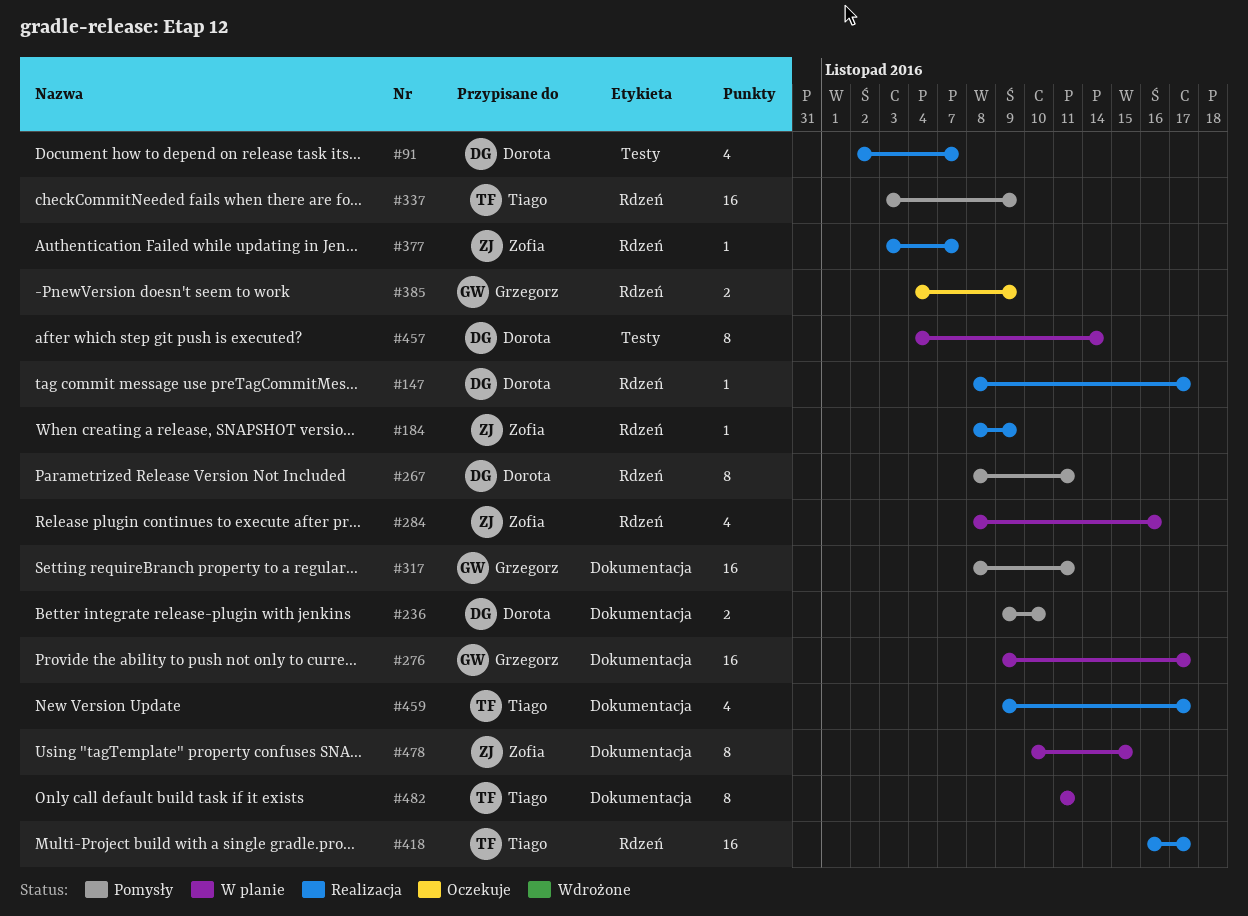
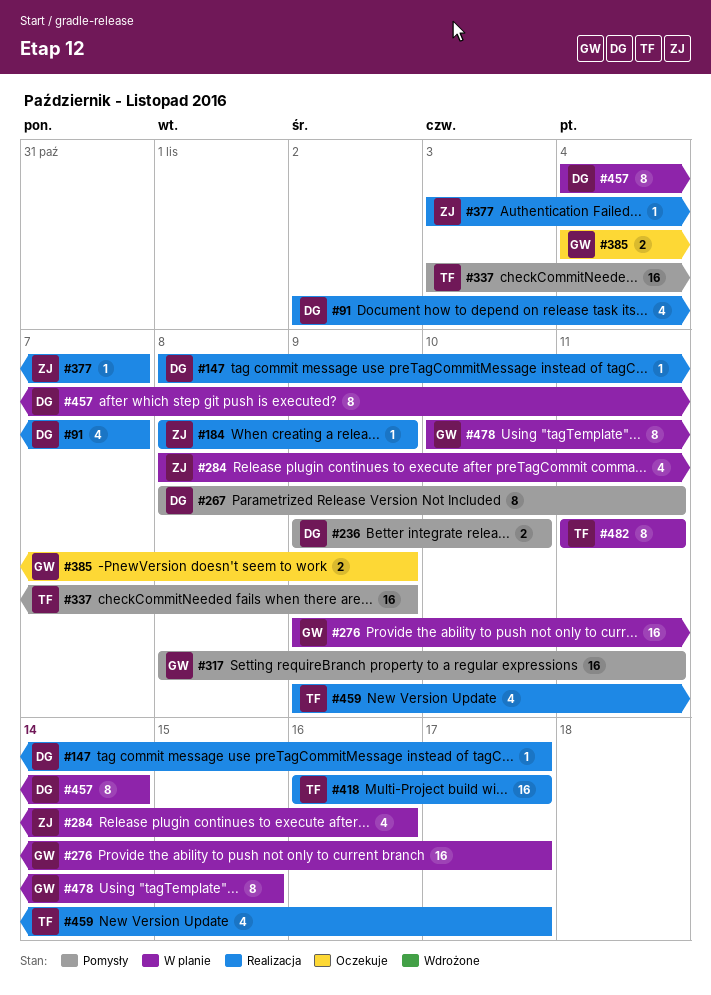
#478, owner: Zofia -> Grzegorz

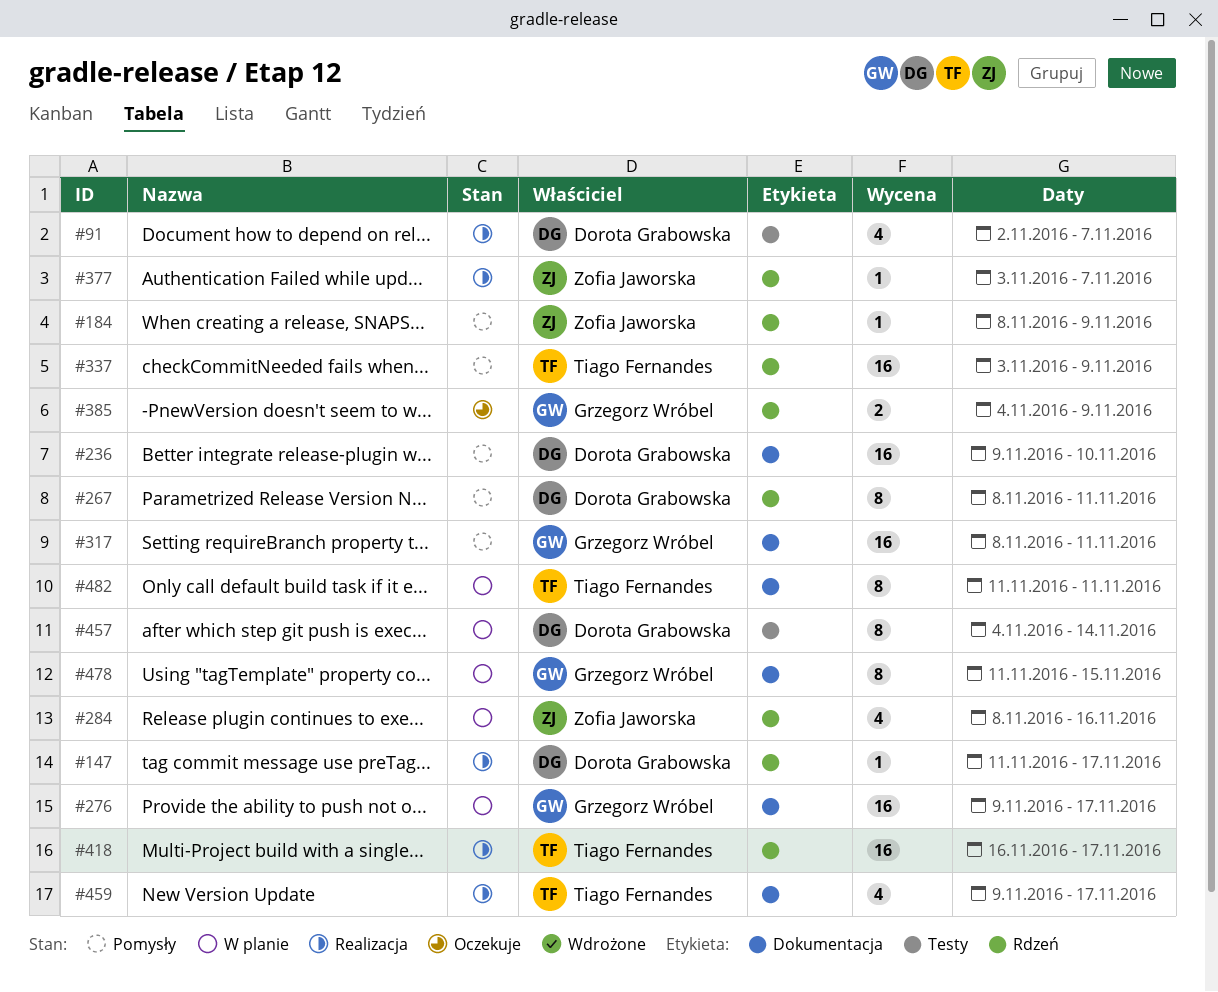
#147, start: Nov 8 -> Nov 11
#184, status: Realizacja -> Pomysły
#236, estimate: 2 -> 16
#478, start: Nov 10 -> Nov 11

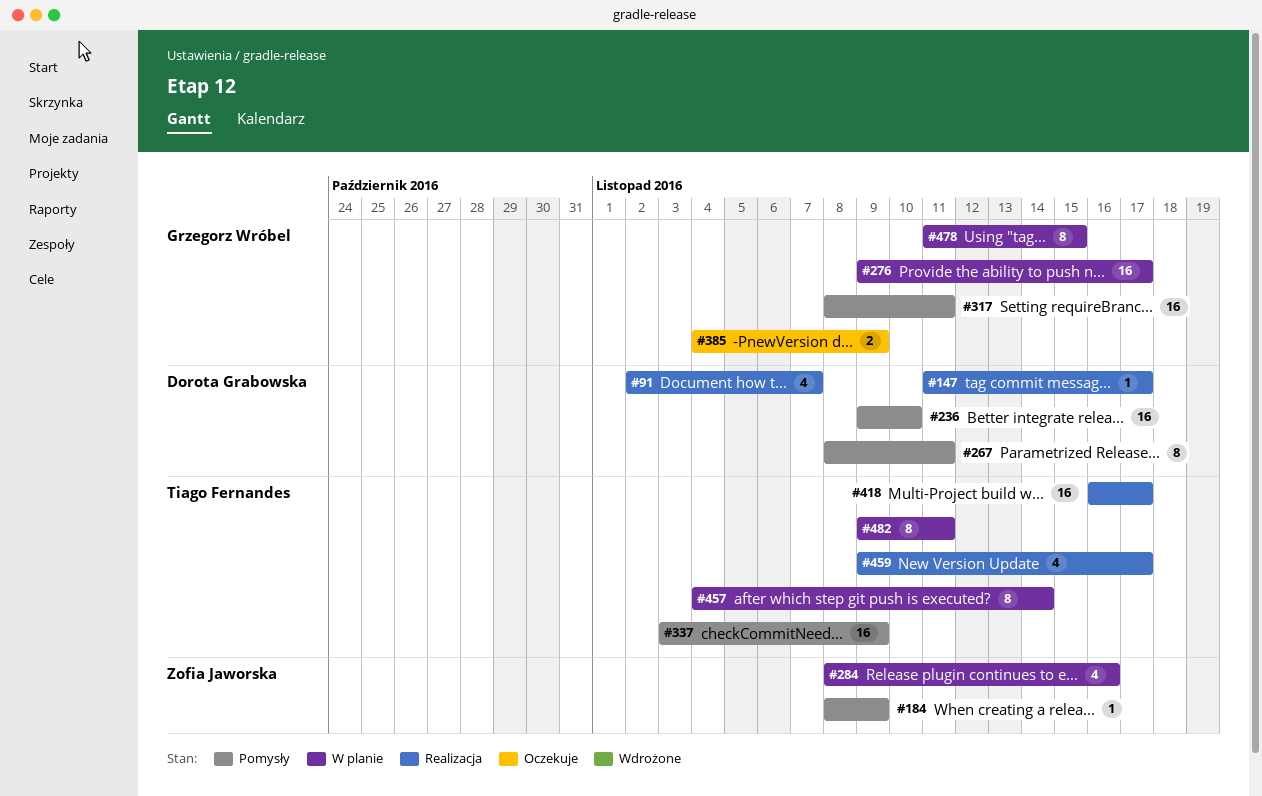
#377: present -> none
#457, owner: Dorota Grabowska -> Tiago Fernandes
#482, start: Nov 11 -> Nov 9

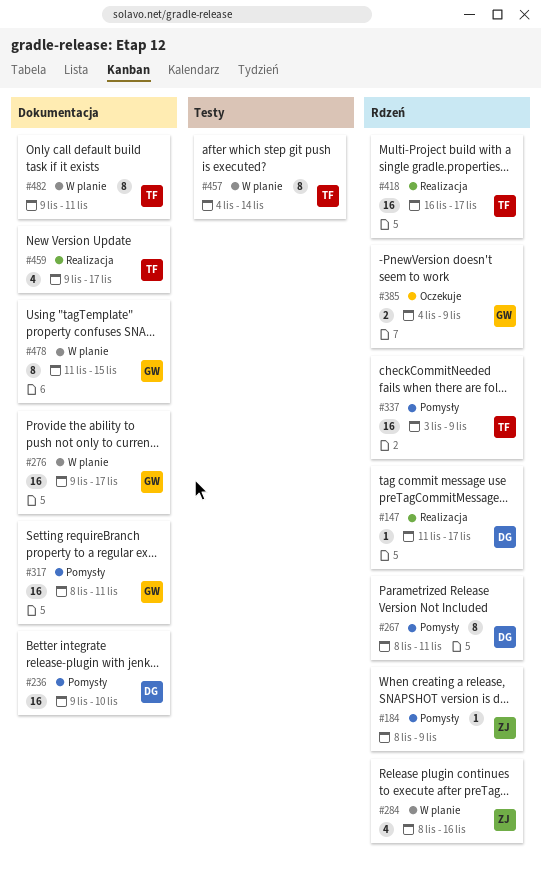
#91: present -> none

